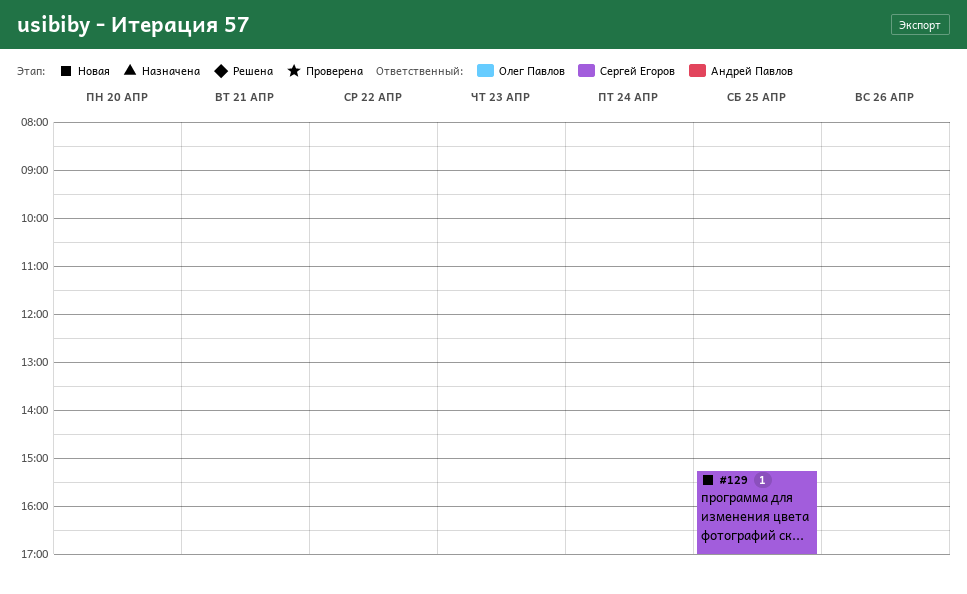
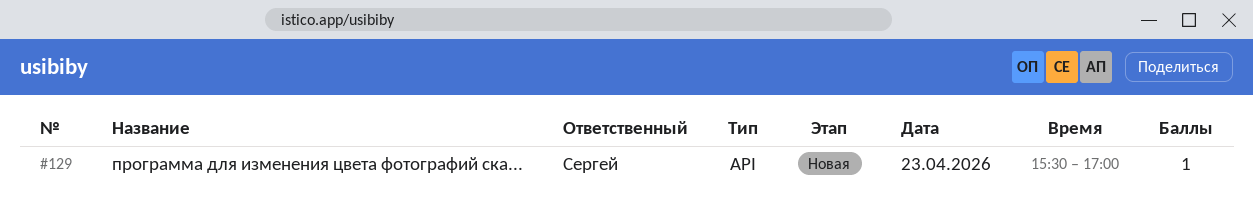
#129, day: Apr 25 -> Apr 23
#129, begins: 15:15 -> 15:30

